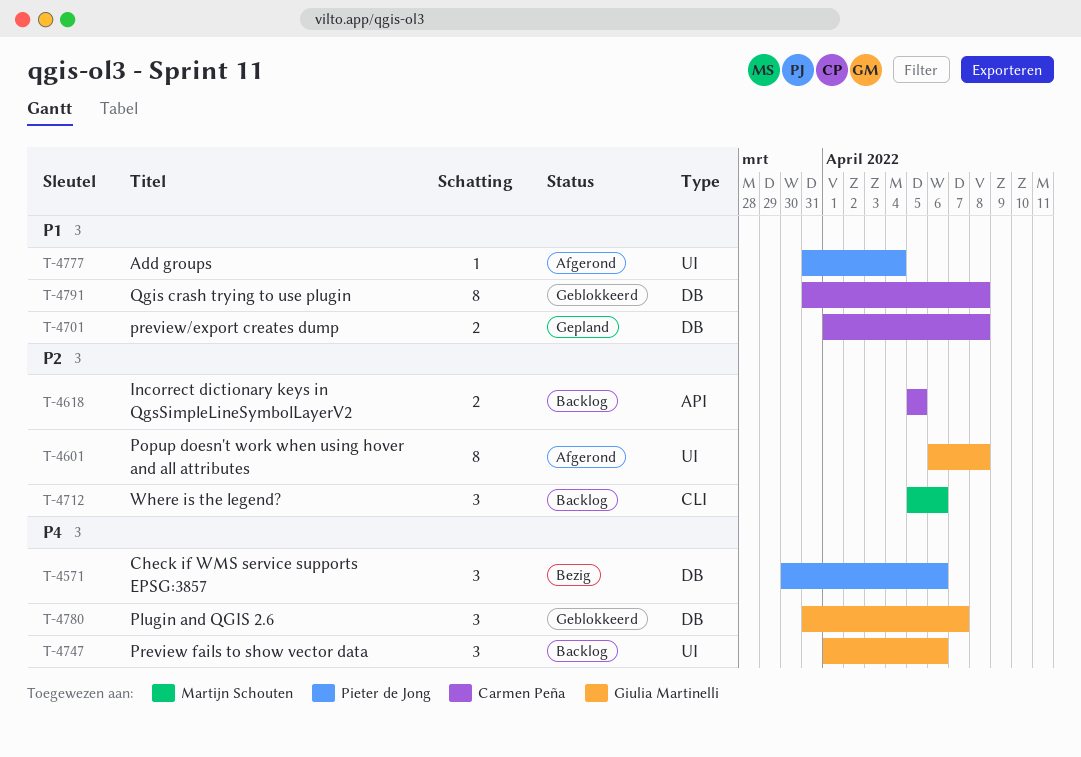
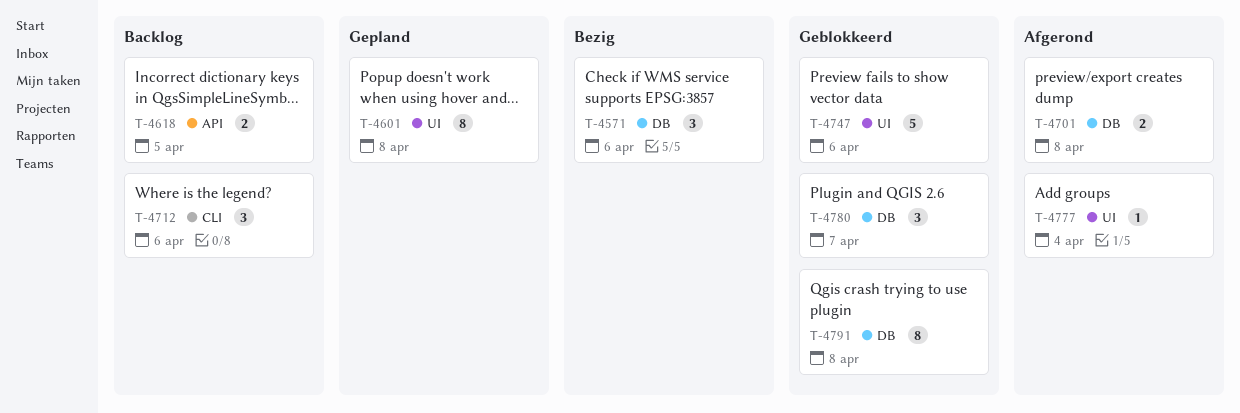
T-4601, status: Afgerond -> Gepland
T-4701, status: Gepland -> Afgerond
T-4747, status: Backlog -> Geblokkeerd
T-4747, estimate: 3 -> 5

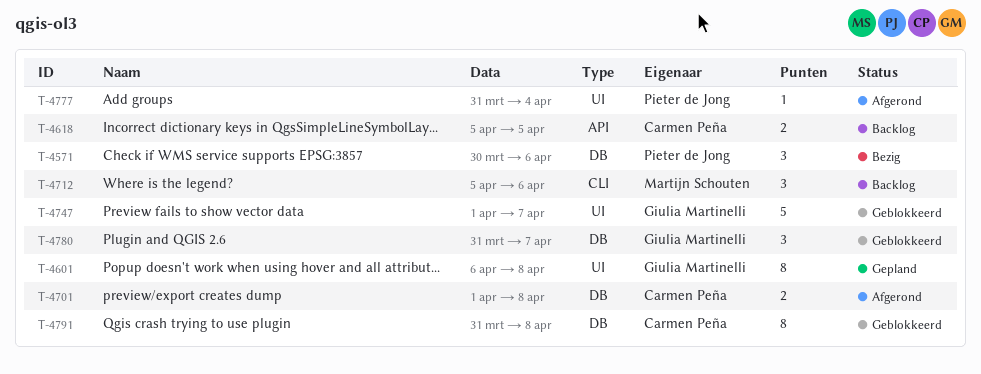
T-4747, due: Apr 6 -> Apr 7

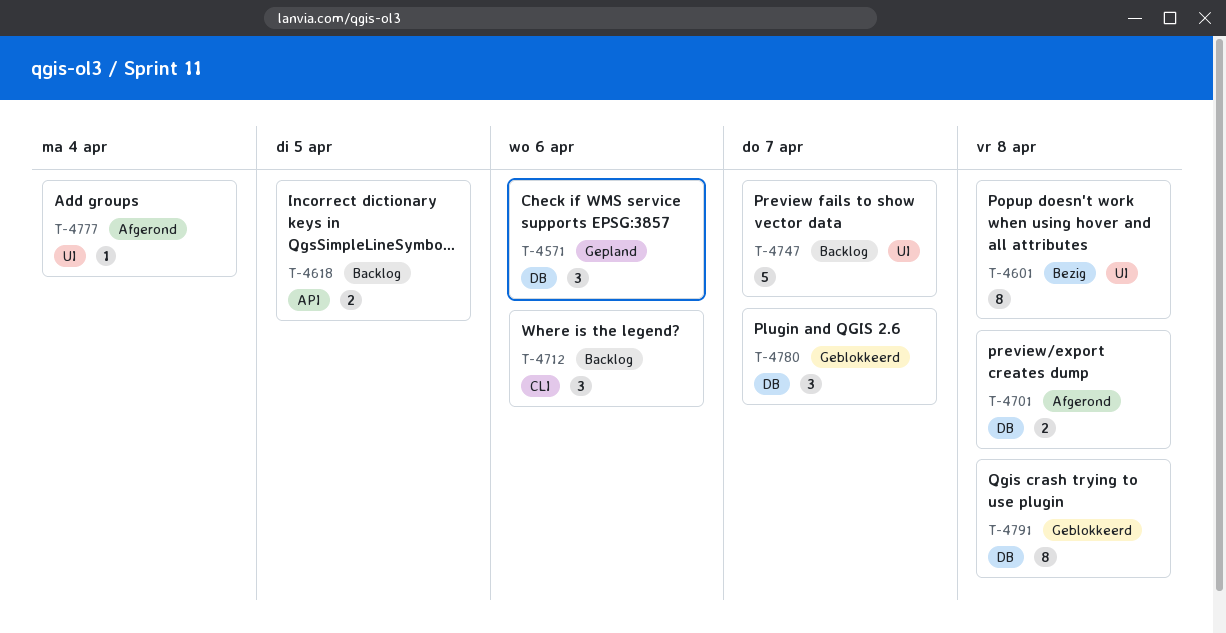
T-4571, status: Bezig -> Gepland
T-4601, status: Gepland -> Bezig
T-4747, status: Geblokkeerd -> Backlog

